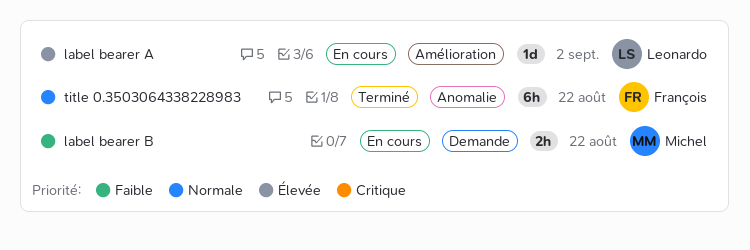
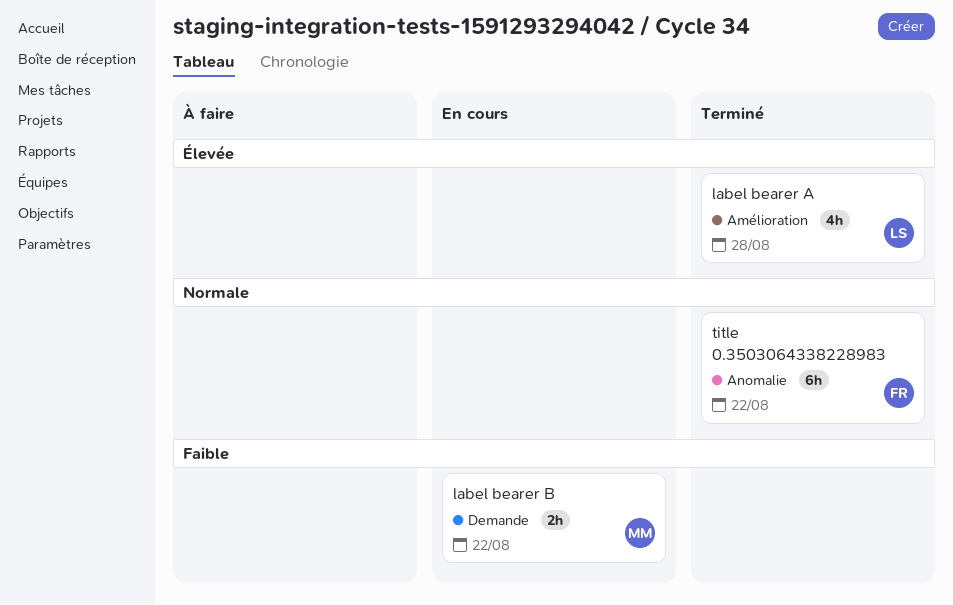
label bearer A, status: En cours -> Terminé
label bearer A, estimate: 1d -> 4h
label bearer A, due: Sep 2 -> Aug 28

